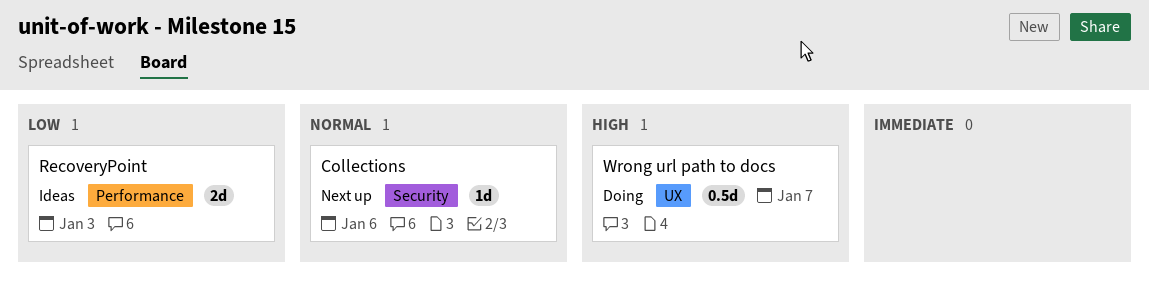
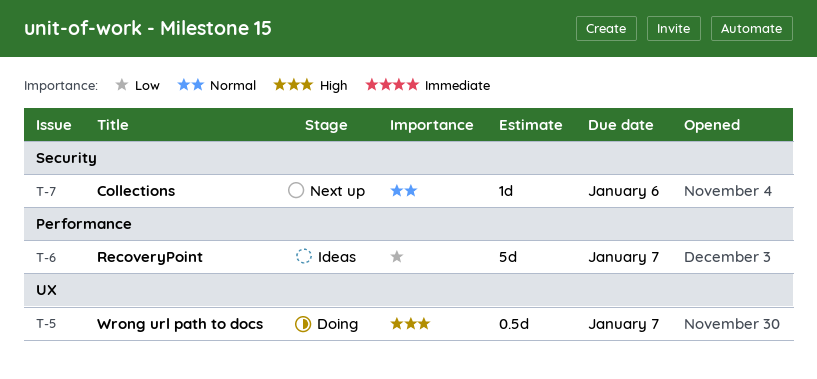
RecoveryPoint, estimate: 2d -> 5d
RecoveryPoint, due: Jan 3 -> Jan 7

